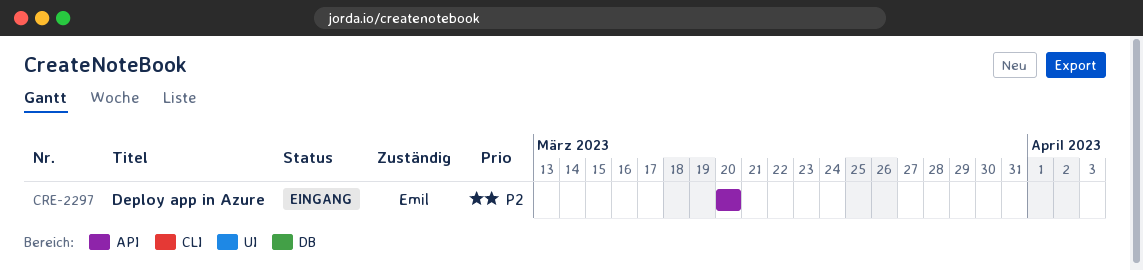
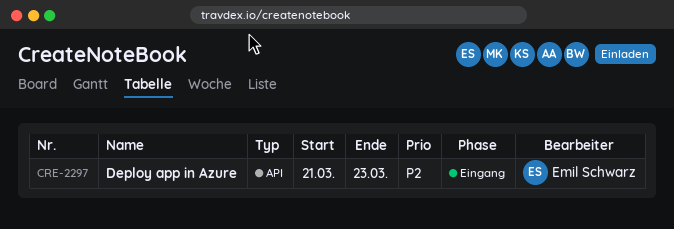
CRE-2297, start: Mar 20 -> Mar 21
CRE-2297, due: Mar 20 -> Mar 23

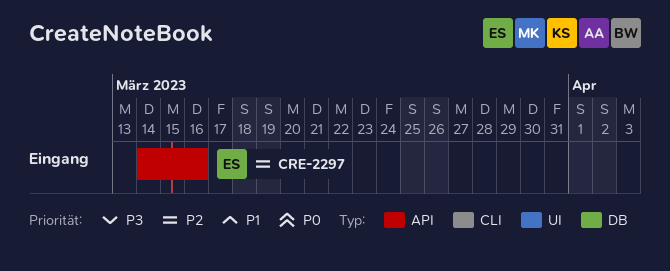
CRE-2297, start: Mar 21 -> Mar 14
CRE-2297, due: Mar 23 -> Mar 16

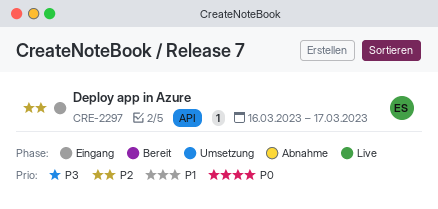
CRE-2297, start: Mar 14 -> Mar 16
CRE-2297, due: Mar 16 -> Mar 17

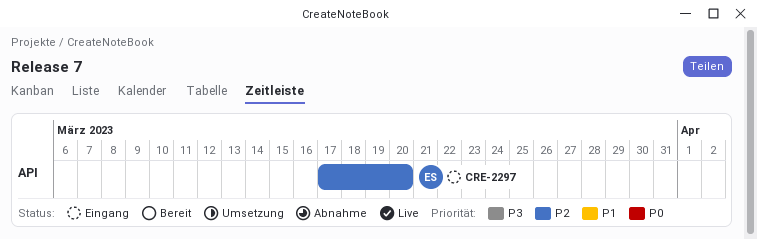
CRE-2297, start: Mar 16 -> Mar 17
CRE-2297, due: Mar 17 -> Mar 20

